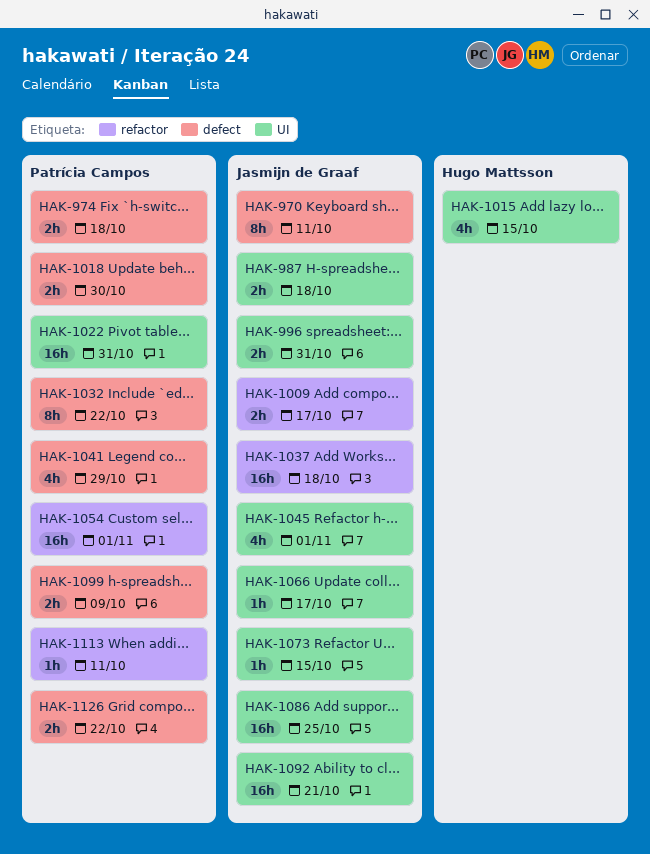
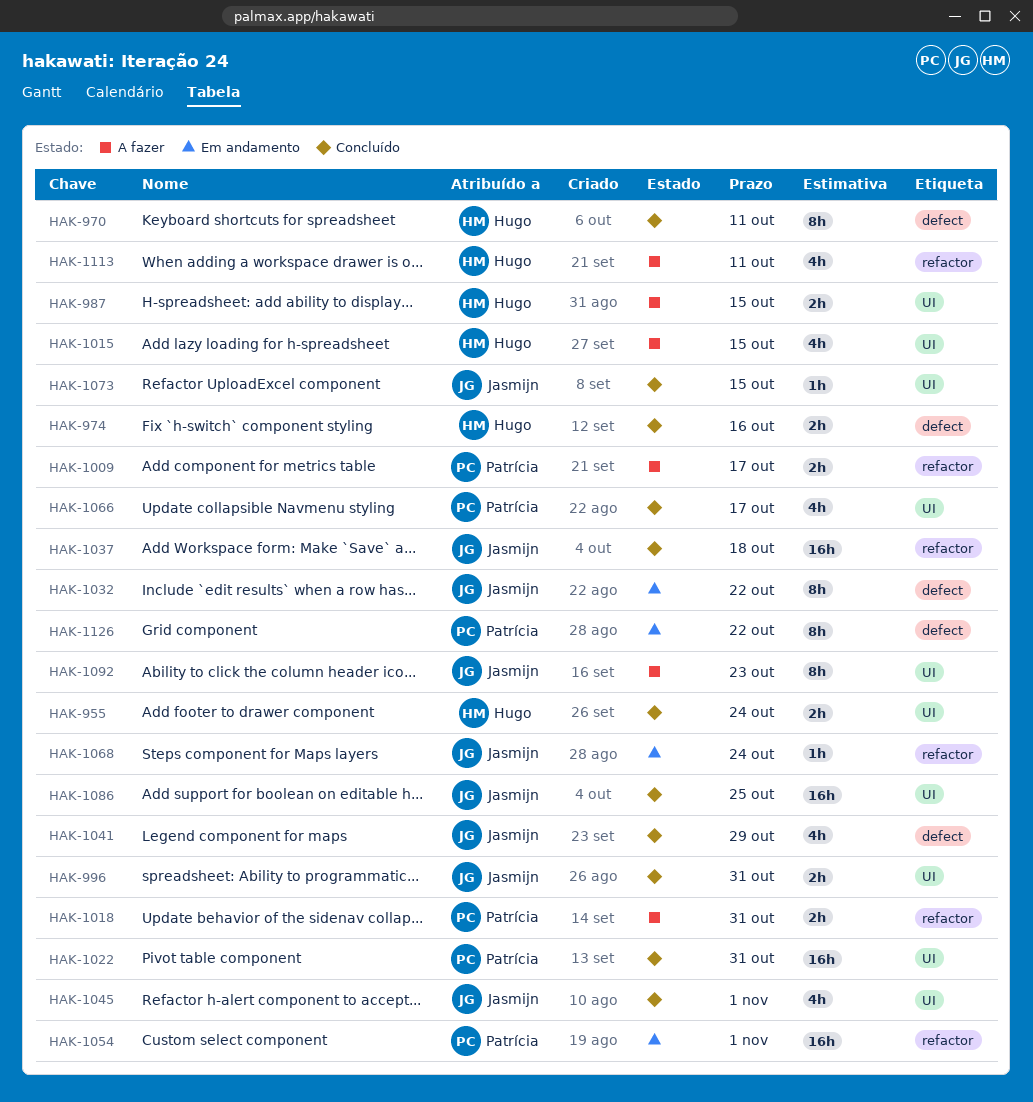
HAK-955: none -> present
HAK-970, owner: Jasmijn de Graaf -> Hugo Mattsson
HAK-974, owner: Patrícia Campos -> Hugo Mattsson
HAK-974, due: Oct 18 -> Oct 16
HAK-987, owner: Jasmijn de Graaf -> Hugo Mattsson
HAK-987, due: Oct 18 -> Oct 15
HAK-1009, owner: Jasmijn de Graaf -> Patrícia Campos
HAK-1018, label: defect -> refactor
HAK-1018, due: Oct 30 -> Oct 31
HAK-1032, owner: Patrícia Campos -> Jasmijn de Graaf
HAK-1041, owner: Patrícia Campos -> Jasmijn de Graaf
HAK-1066, owner: Jasmijn de Graaf -> Patrícia Campos
HAK-1066, estimate: 1h -> 4h
HAK-1068: none -> present
HAK-1092, estimate: 16h -> 8h
HAK-1092, due: Oct 21 -> Oct 23
HAK-1099: present -> none
HAK-1113, owner: Patrícia Campos -> Hugo Mattsson
HAK-1113, estimate: 1h -> 4h
HAK-1126, estimate: 2h -> 8h

